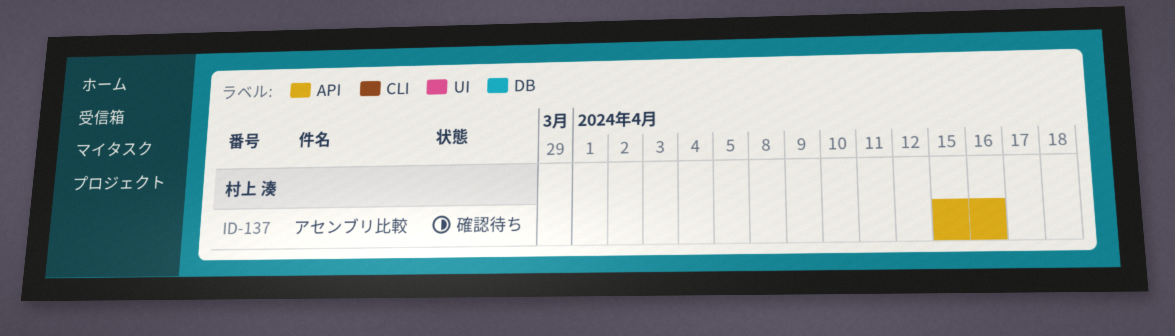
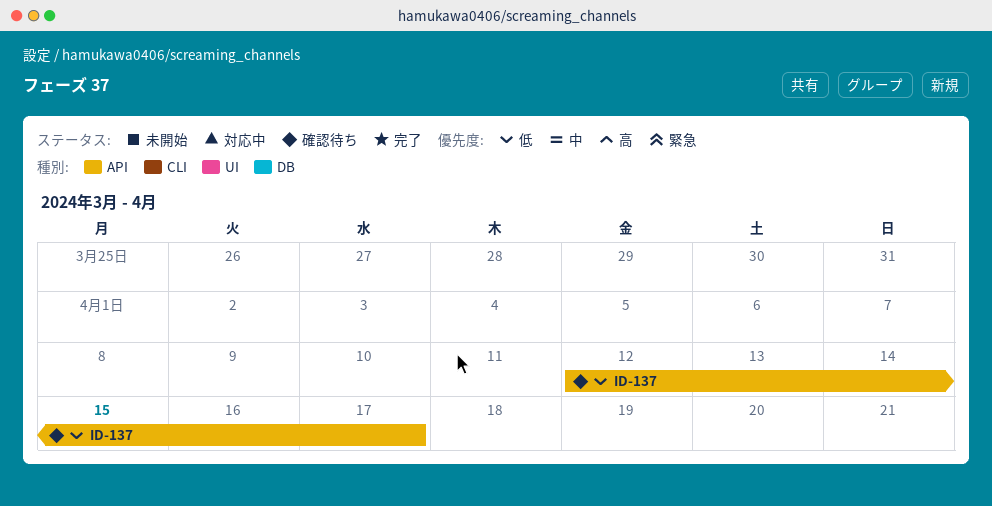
ID-137, start: Apr 15 -> Apr 12
ID-137, due: Apr 16 -> Apr 17

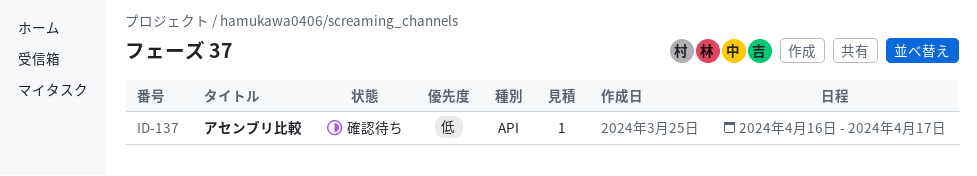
ID-137, start: Apr 12 -> Apr 16

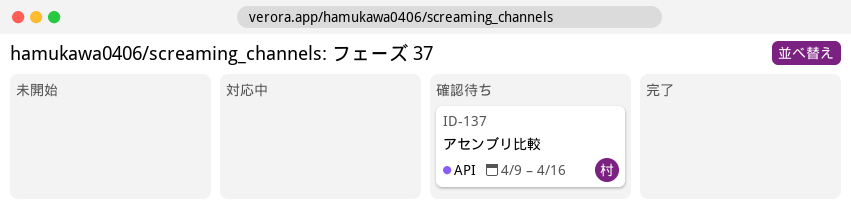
ID-137, start: Apr 16 -> Apr 9
ID-137, due: Apr 17 -> Apr 16

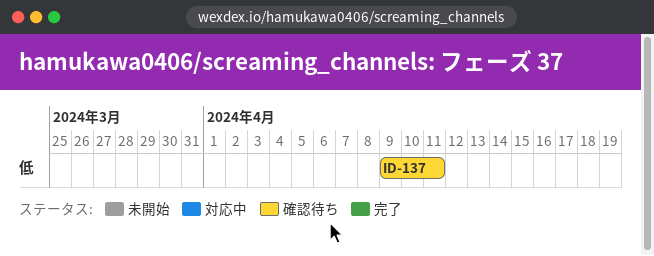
ID-137, due: Apr 16 -> Apr 11

